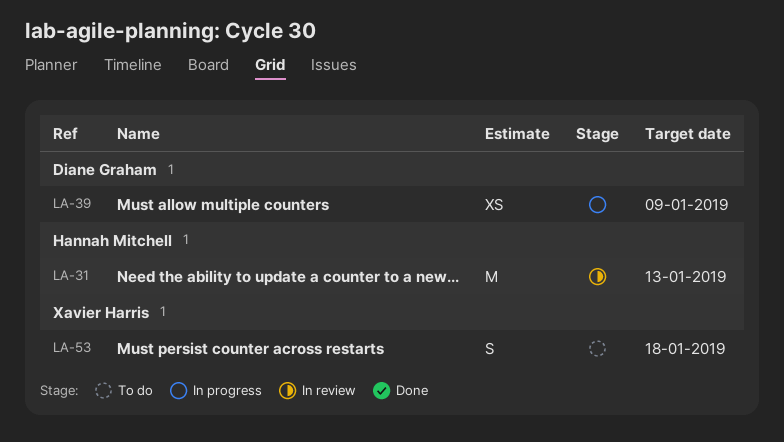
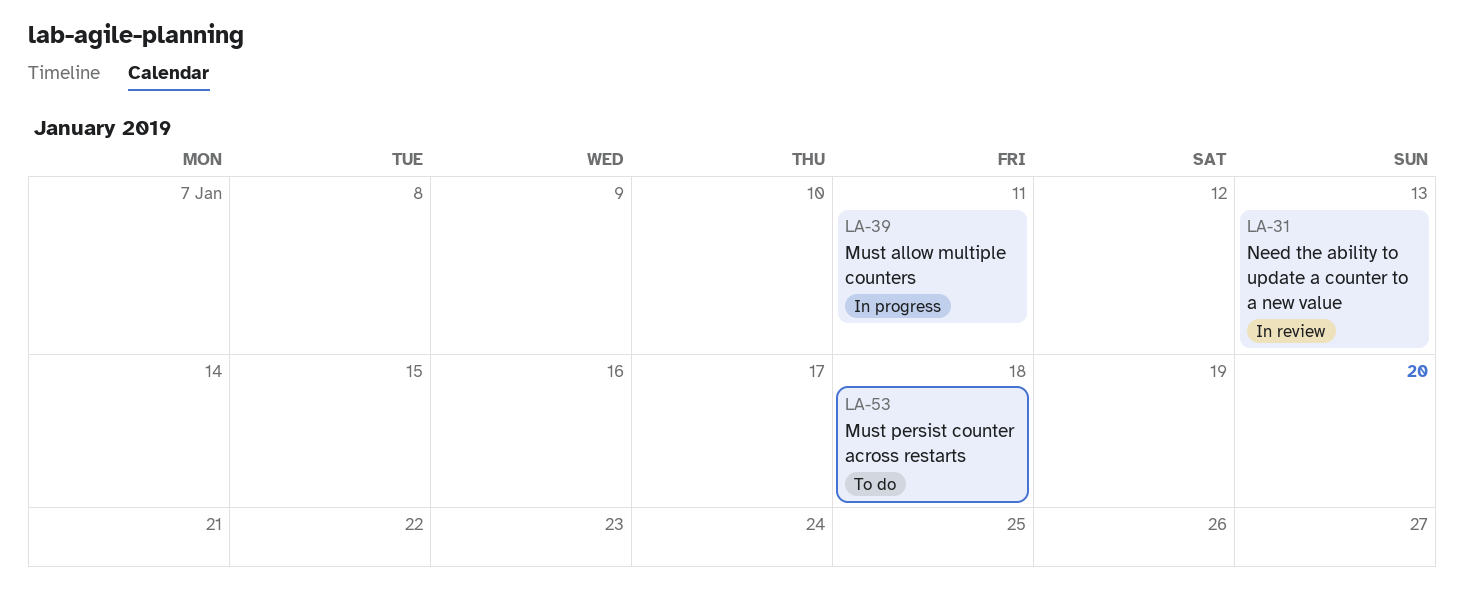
LA-39, due: Jan 9 -> Jan 11

